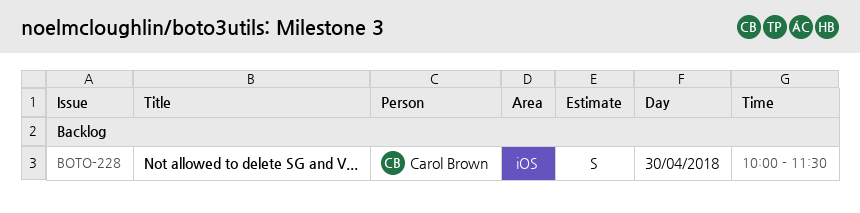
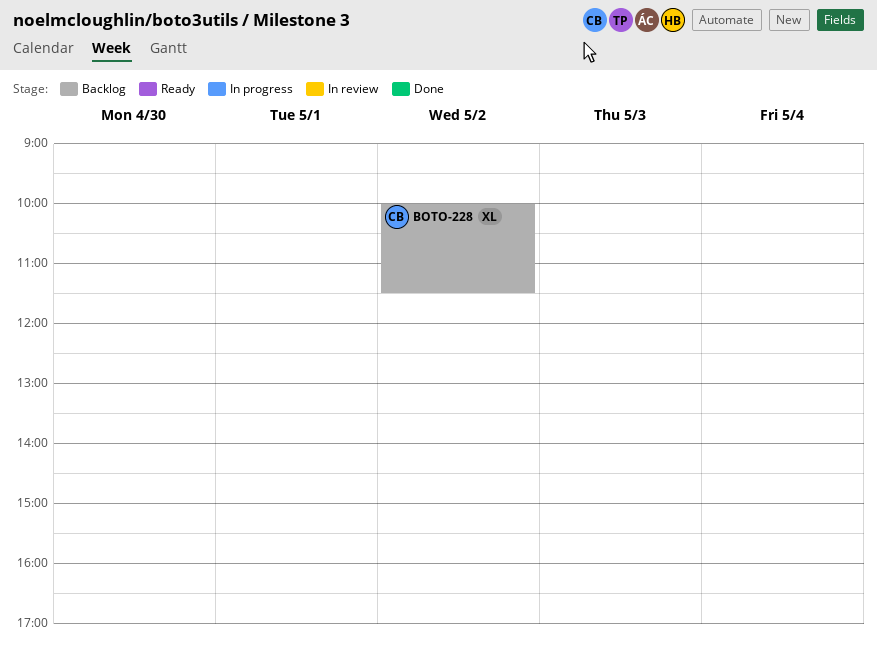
BOTO-228, estimate: S -> XL
BOTO-228, day: Apr 30 -> May 2

